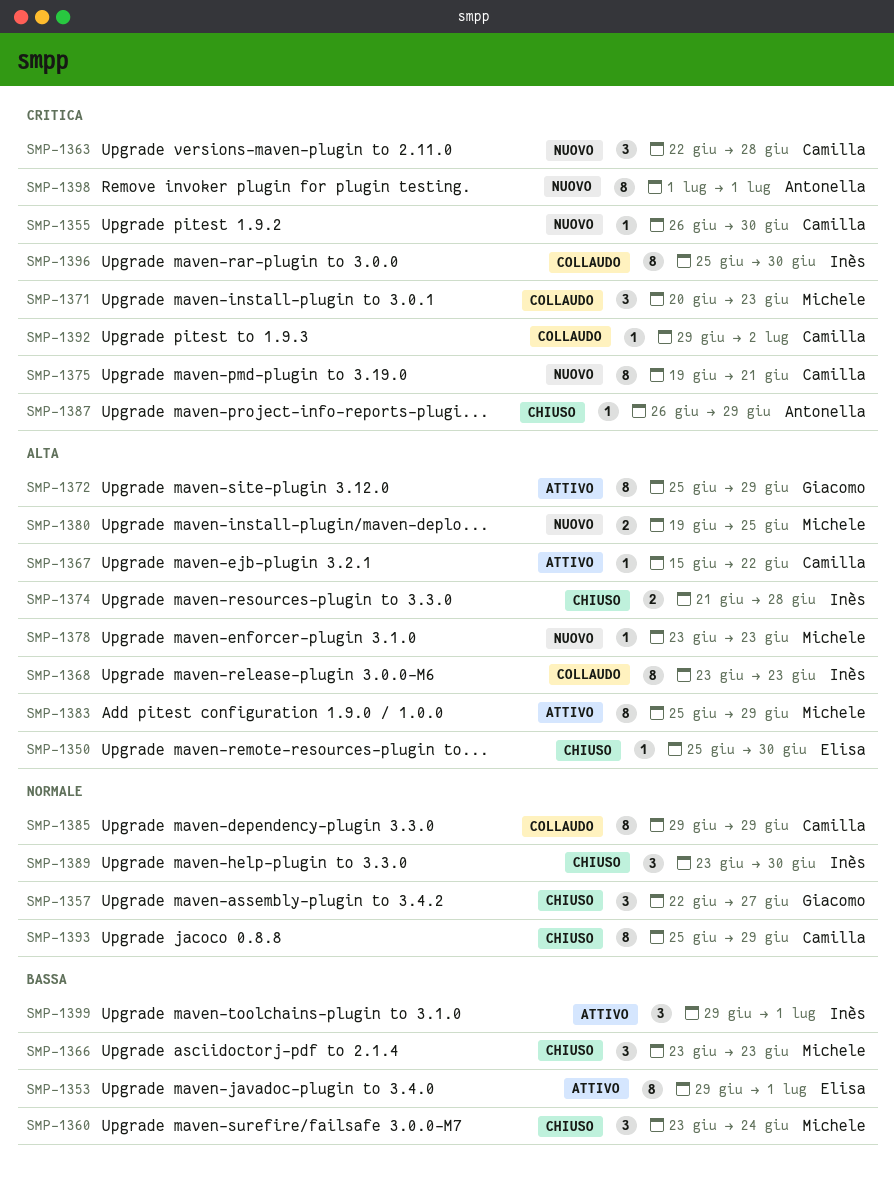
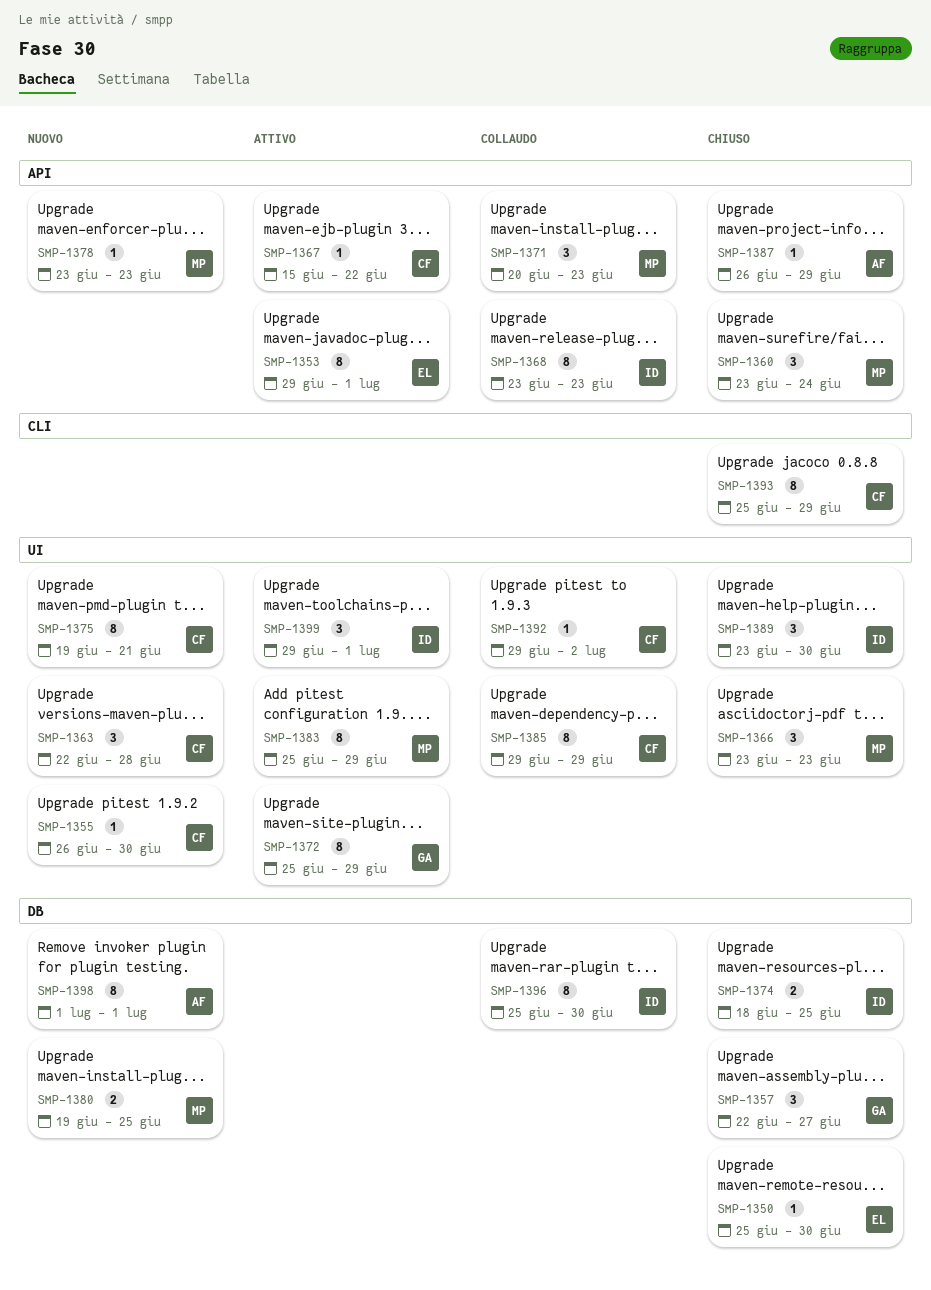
SMP-1374, start: Jun 21 -> Jun 18
SMP-1374, due: Jun 28 -> Jun 25

